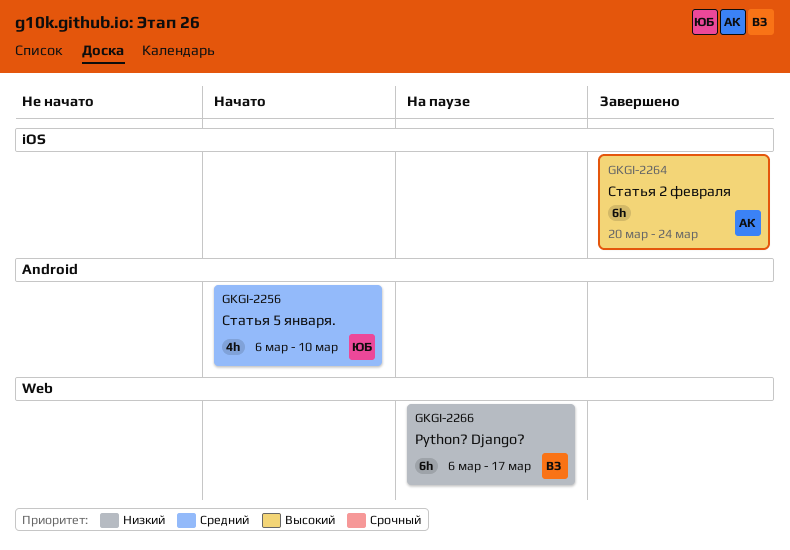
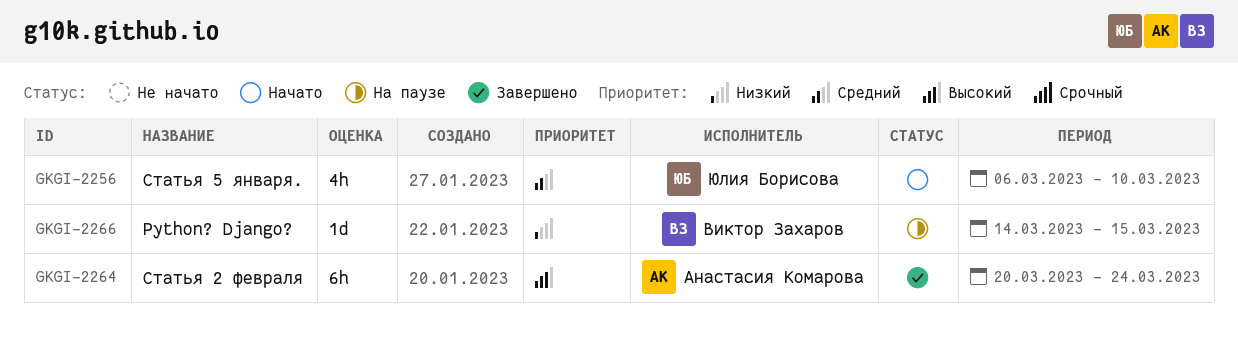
GKGI-2266, estimate: 6h -> 1d
GKGI-2266, start: Mar 6 -> Mar 14
GKGI-2266, due: Mar 17 -> Mar 15

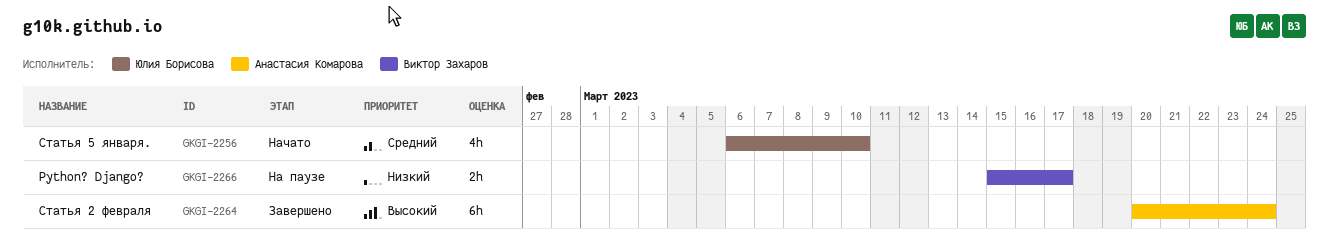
GKGI-2266, estimate: 1d -> 2h
GKGI-2266, start: Mar 14 -> Mar 15
GKGI-2266, due: Mar 15 -> Mar 17

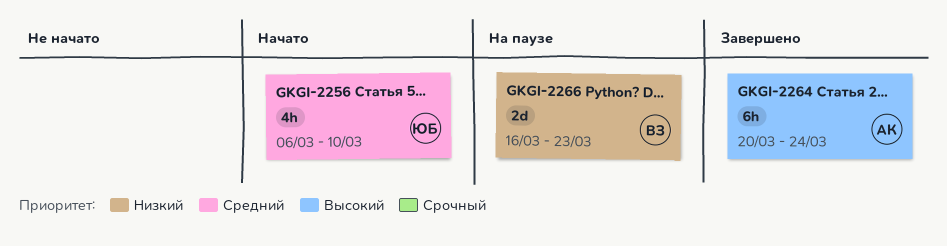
GKGI-2266, estimate: 2h -> 2d
GKGI-2266, start: Mar 15 -> Mar 16
GKGI-2266, due: Mar 17 -> Mar 23

